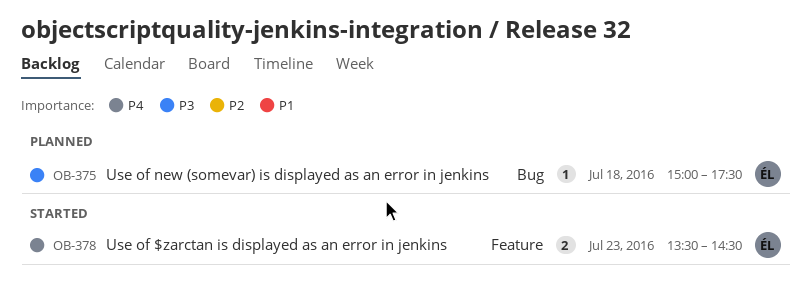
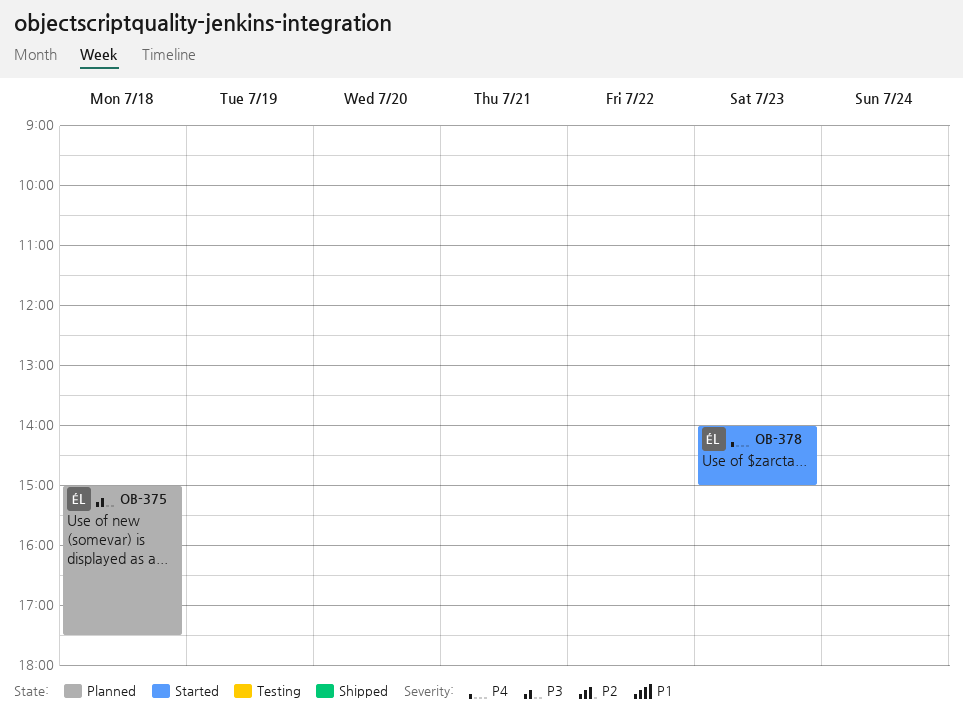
OB-378, begins: 13:30 -> 14:00
OB-378, ends: 14:30 -> 15:00

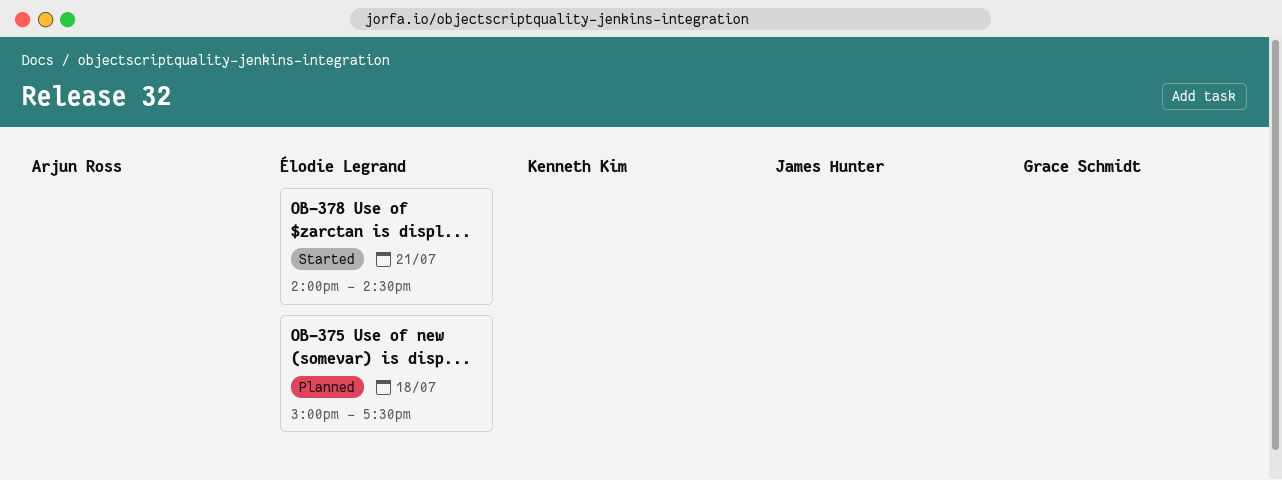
OB-378, day: Jul 23 -> Jul 21
OB-378, ends: 15:00 -> 14:30

